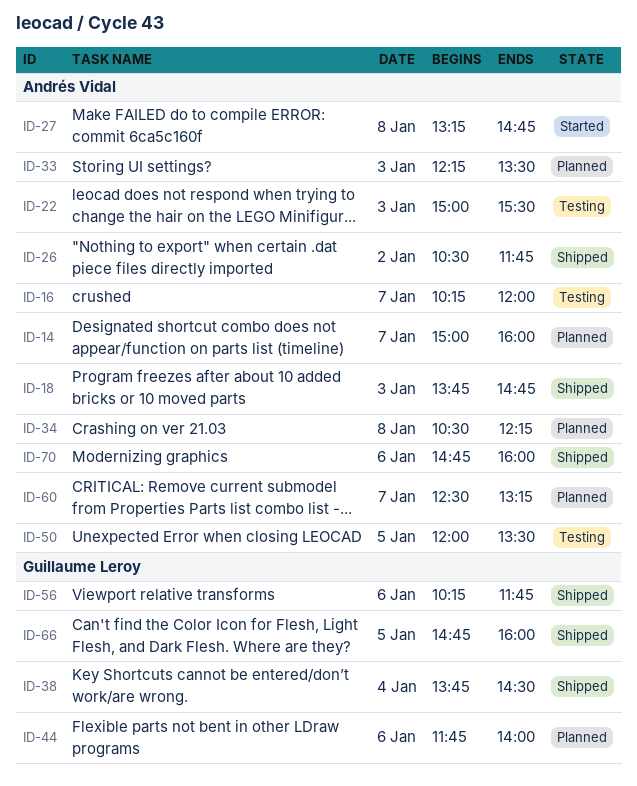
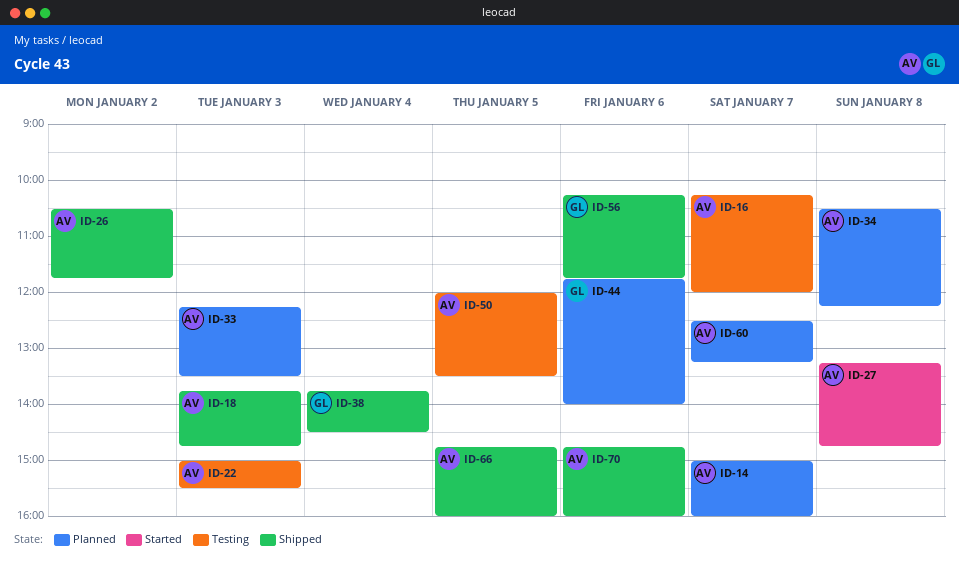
ID-66, owner: Guillaume Leroy -> Andrés Vidal

